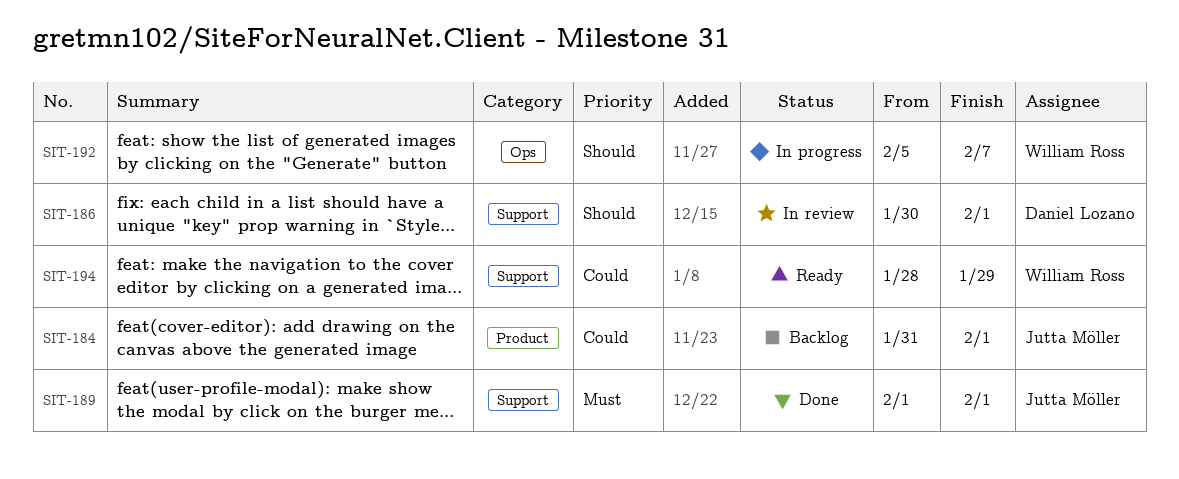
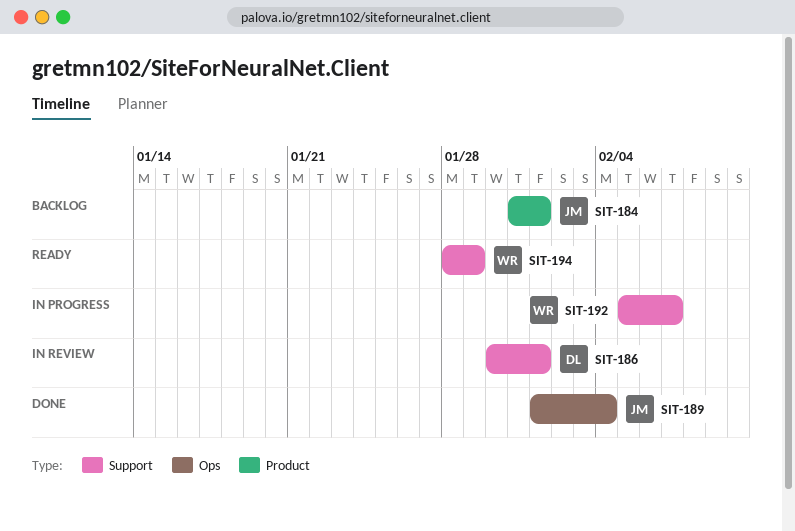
SIT-189, label: Support -> Ops
SIT-189, due: Feb 1 -> Feb 4
SIT-192, label: Ops -> Support

